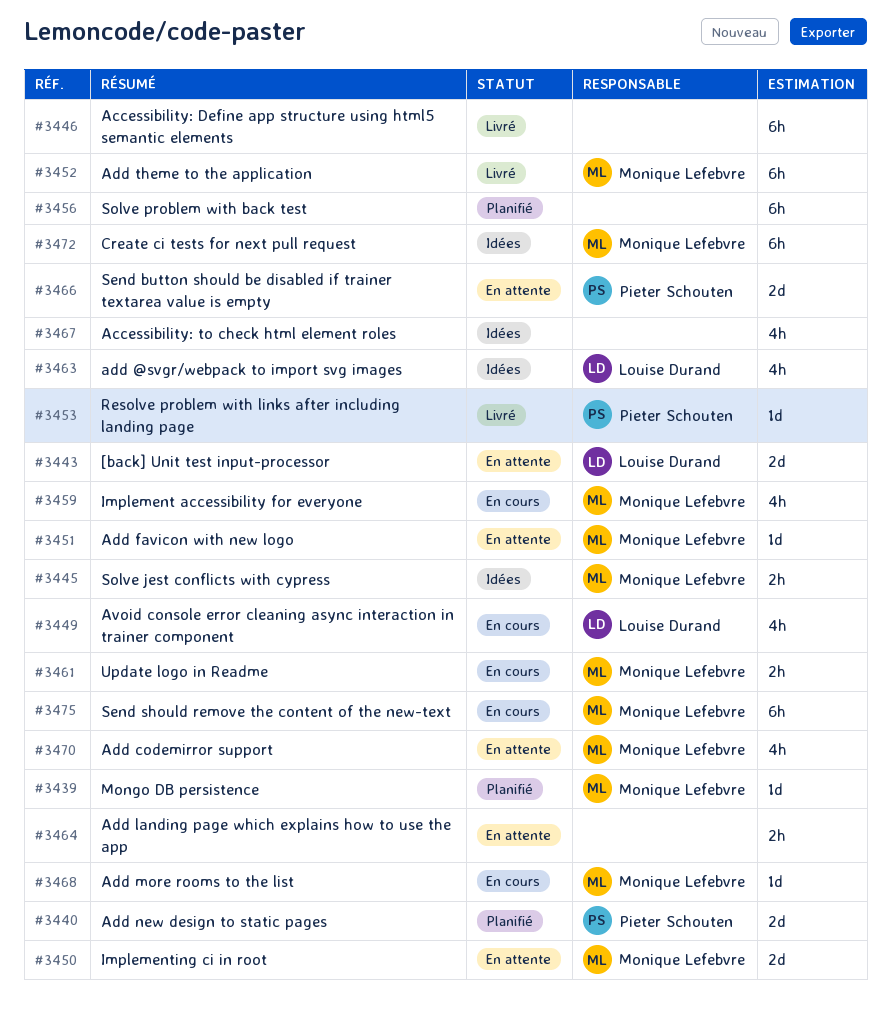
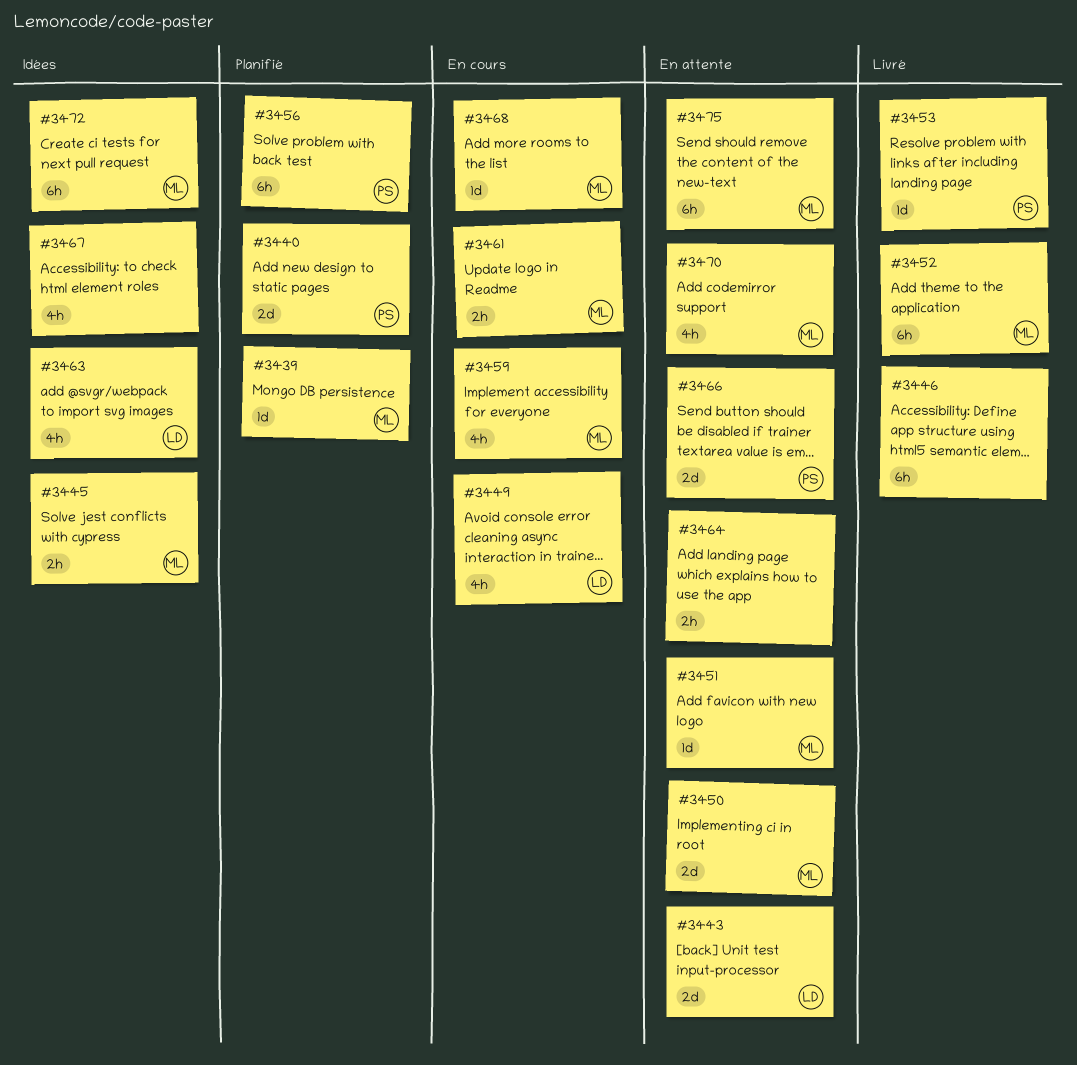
#3456, owner: none -> Pieter Schouten
#3475, status: En cours -> En attente

